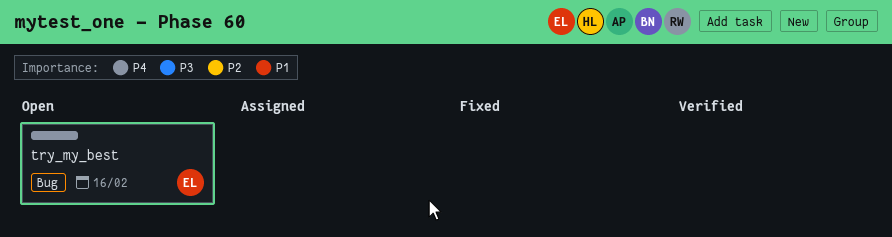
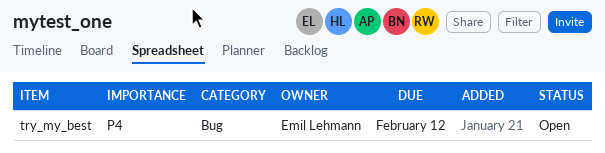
try_my_best, due: Feb 16 -> Feb 12

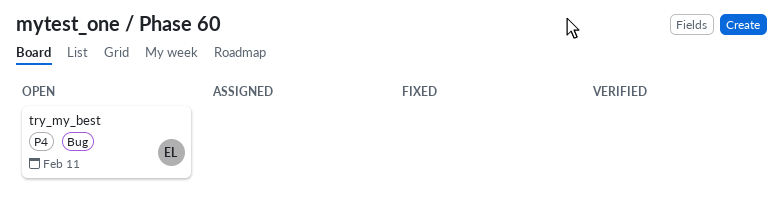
try_my_best, due: Feb 12 -> Feb 11

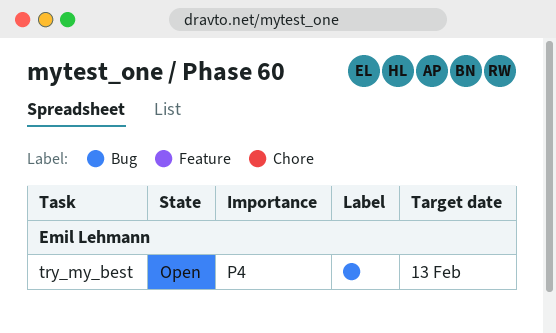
try_my_best, due: Feb 11 -> Feb 13

